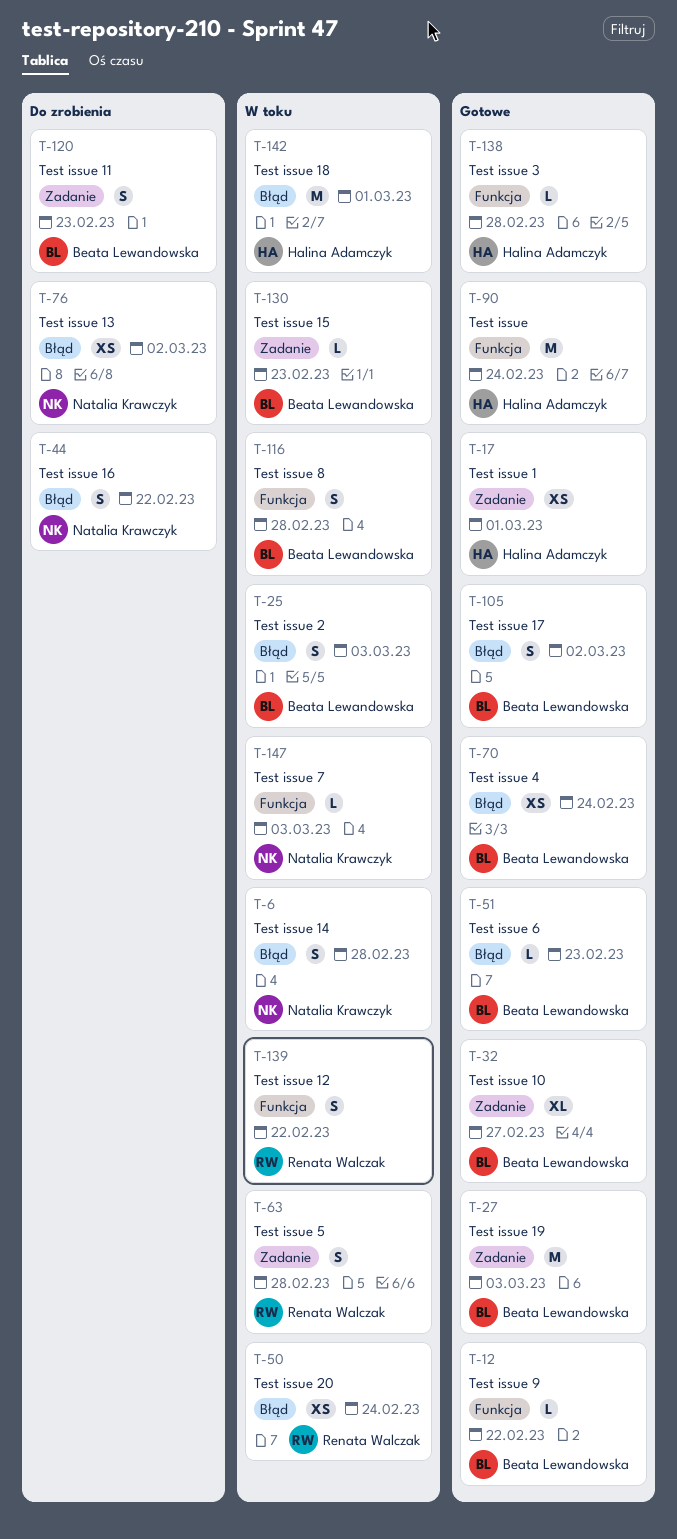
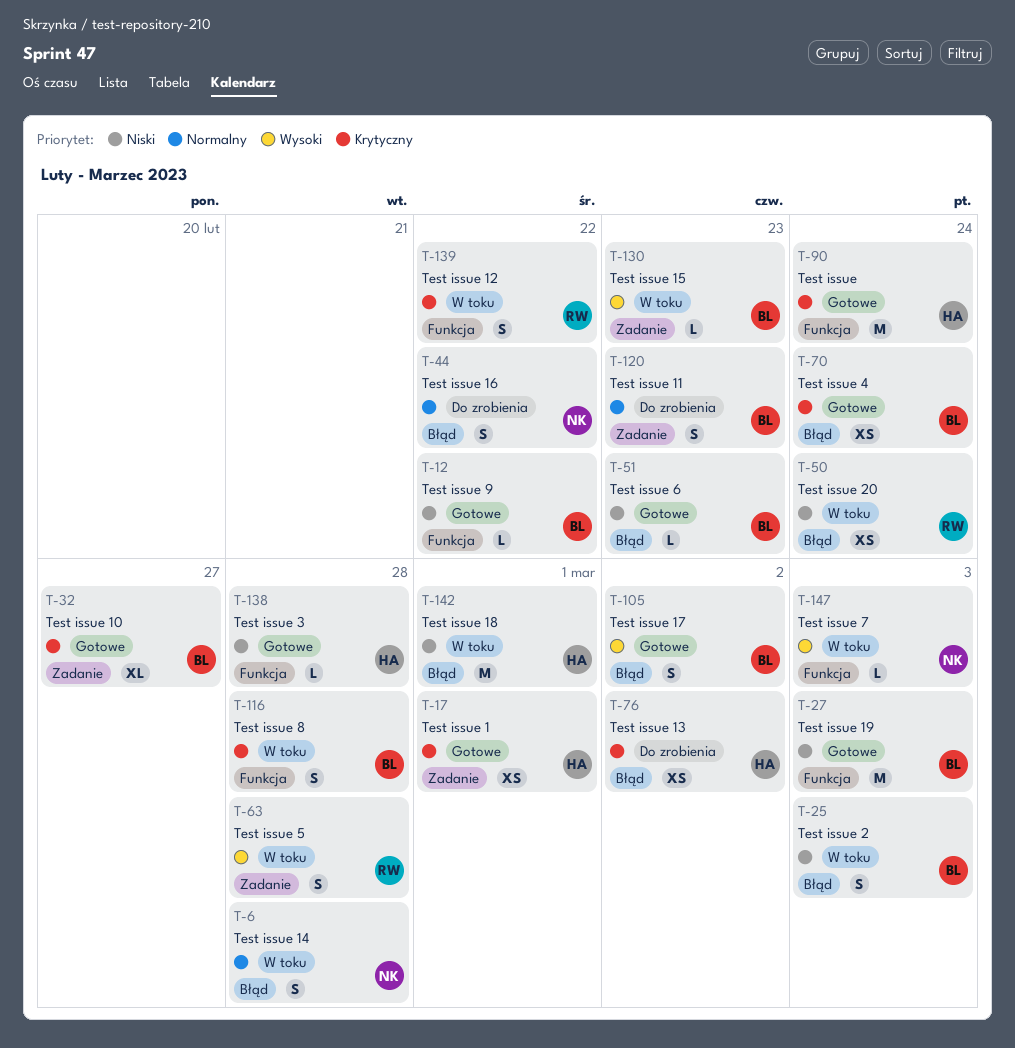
T-27, label: Zadanie -> Funkcja
T-76, owner: Natalia Krawczyk -> Halina Adamczyk

